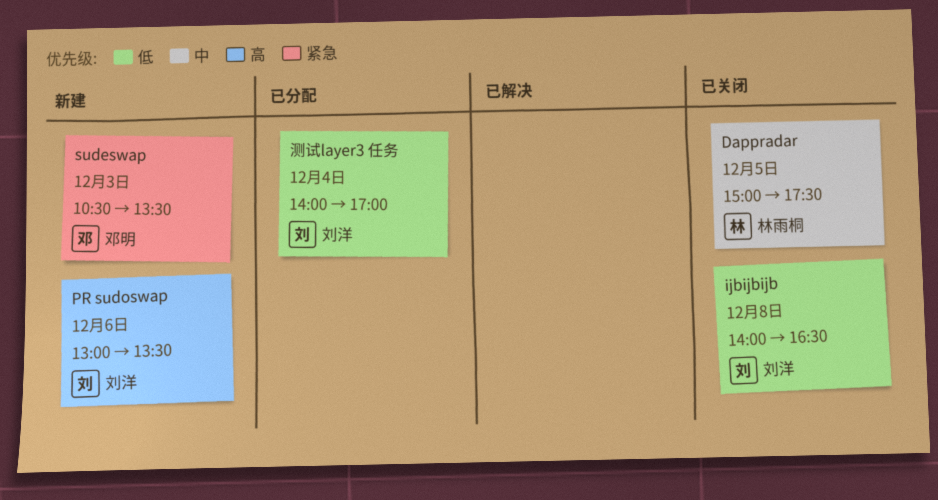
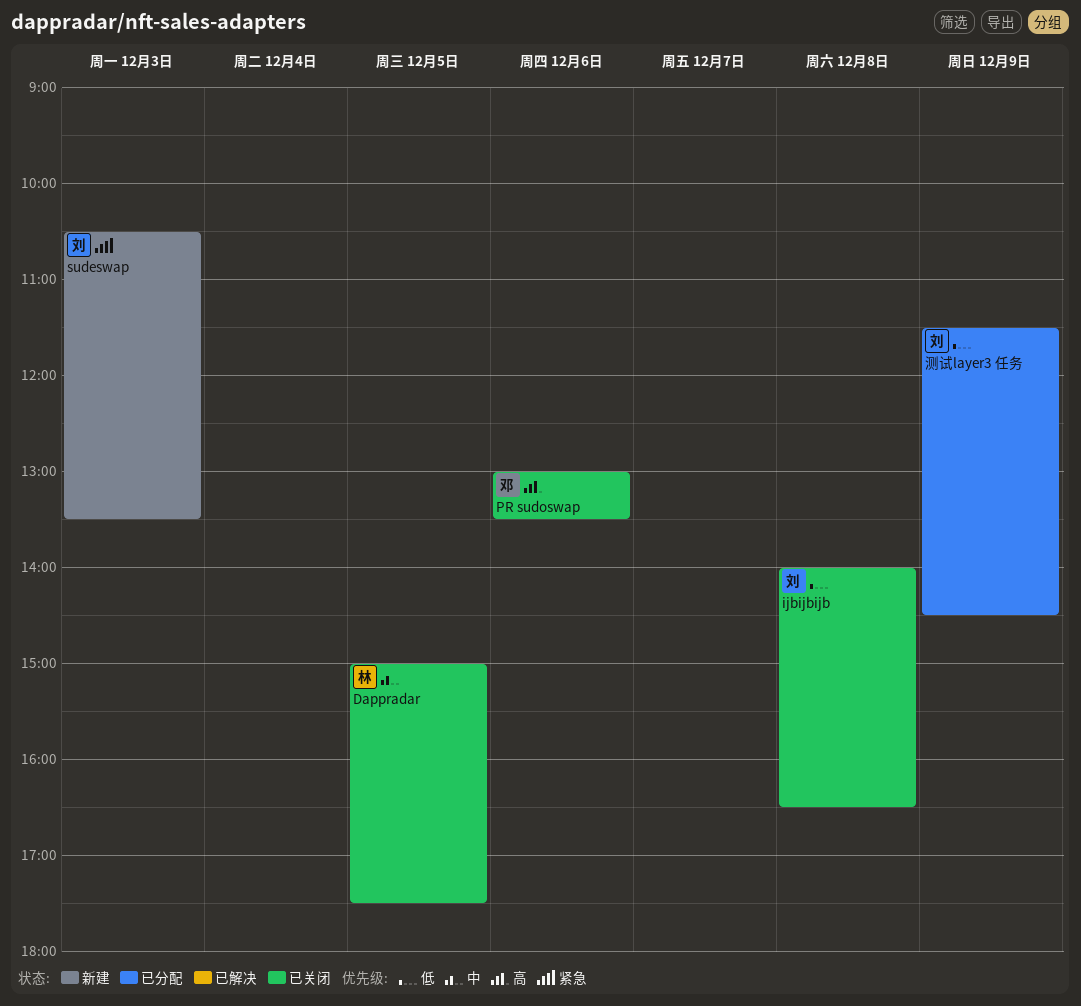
PR sudoswap, status: 新建 -> 已关闭
PR sudoswap, owner: 刘洋 -> 邓明
sudeswap, owner: 邓明 -> 刘洋
测试layer3 任务, day: Dec 4 -> Dec 9
测试layer3 任务, begins: 14:00 -> 11:30
测试layer3 任务, ends: 17:00 -> 14:30

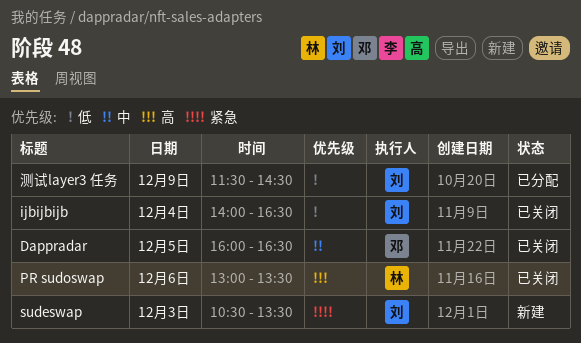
Dappradar, owner: 林 -> 邓
Dappradar, begins: 15:00 -> 16:00
Dappradar, ends: 17:30 -> 16:30
ijbijbijb, day: Dec 8 -> Dec 4
PR sudoswap, owner: 邓 -> 林

